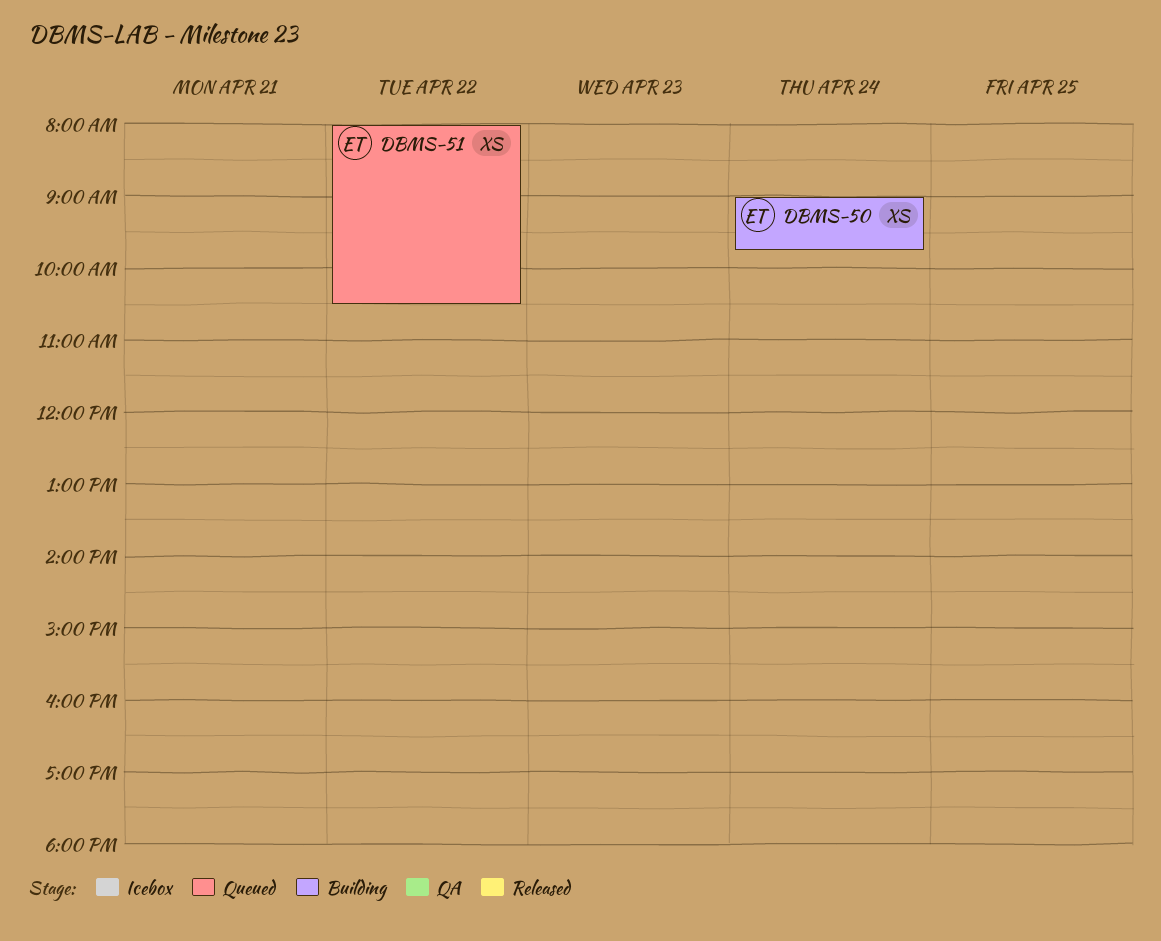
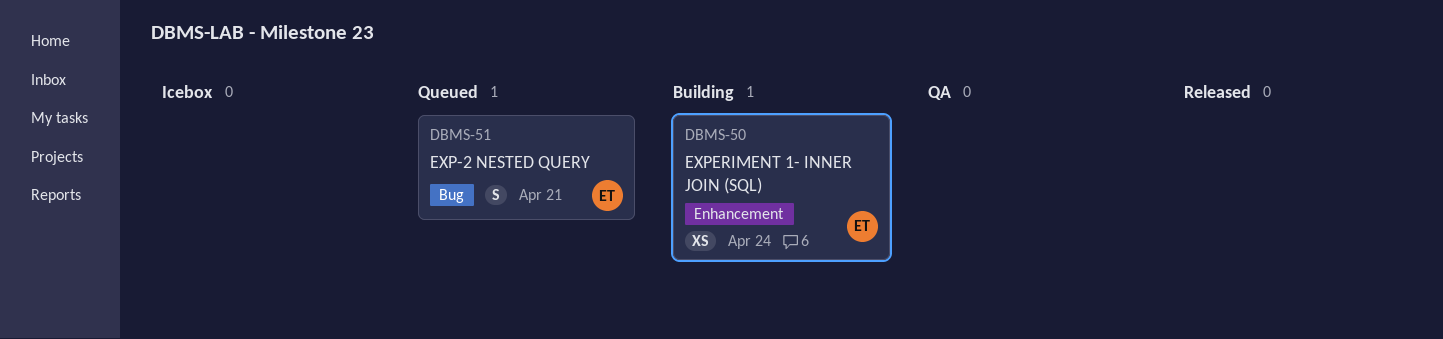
DBMS-51, estimate: XS -> S
DBMS-51, day: Apr 22 -> Apr 21

